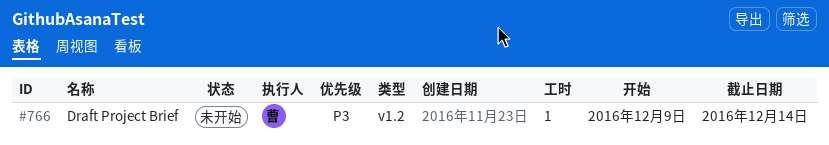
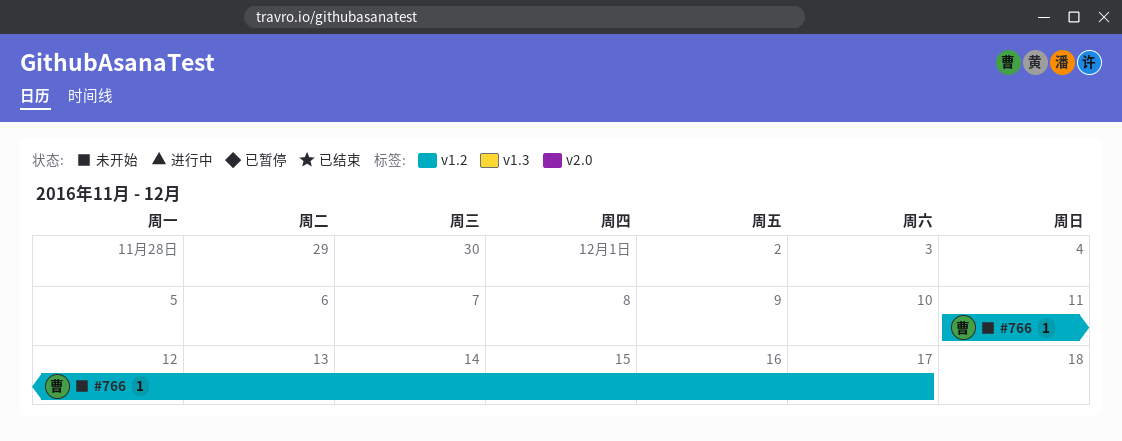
#766, start: Dec 9 -> Dec 11
#766, due: Dec 14 -> Dec 17

